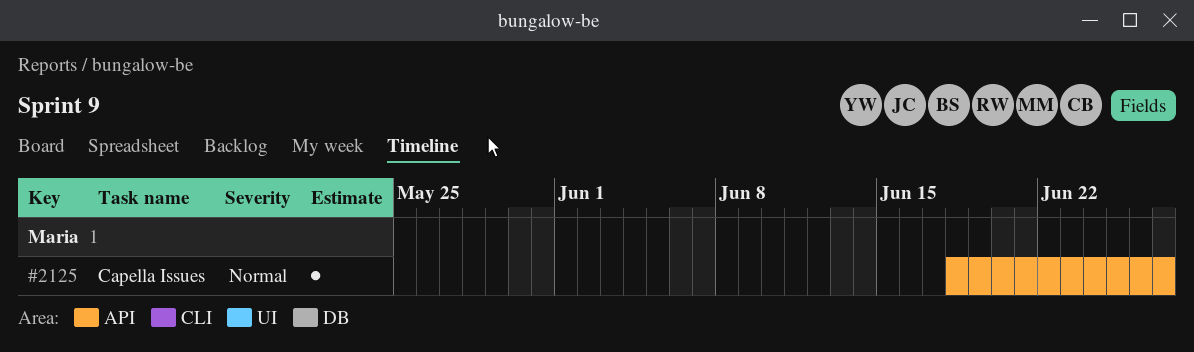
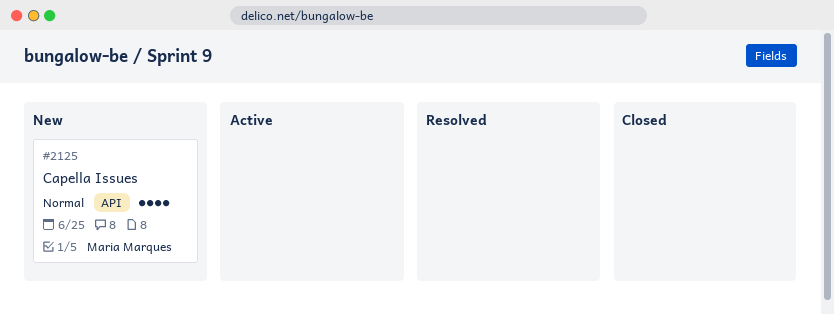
#2125, estimate: 1 -> 4
#2125, due: Jun 27 -> Jun 25

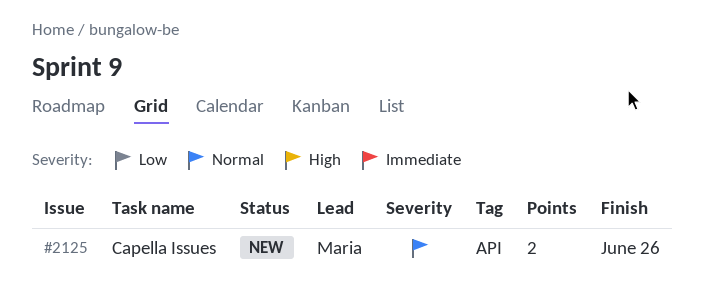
#2125, estimate: 4 -> 2
#2125, due: Jun 25 -> Jun 26

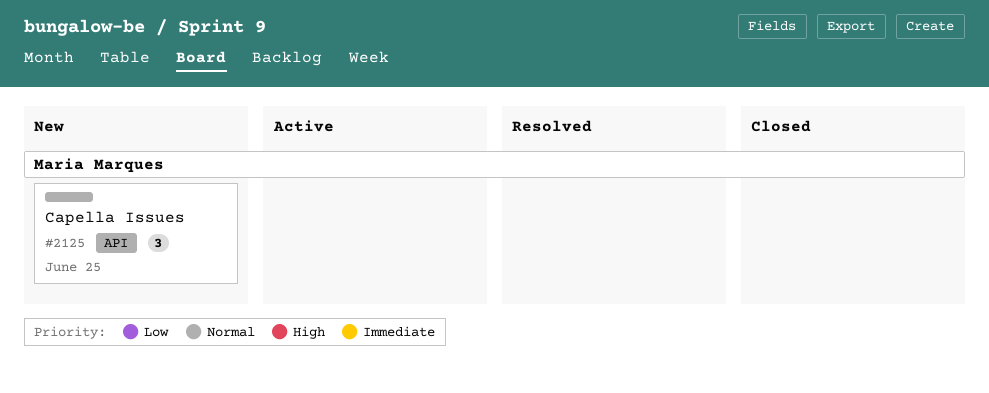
#2125, estimate: 2 -> 3
#2125, due: Jun 26 -> Jun 25

